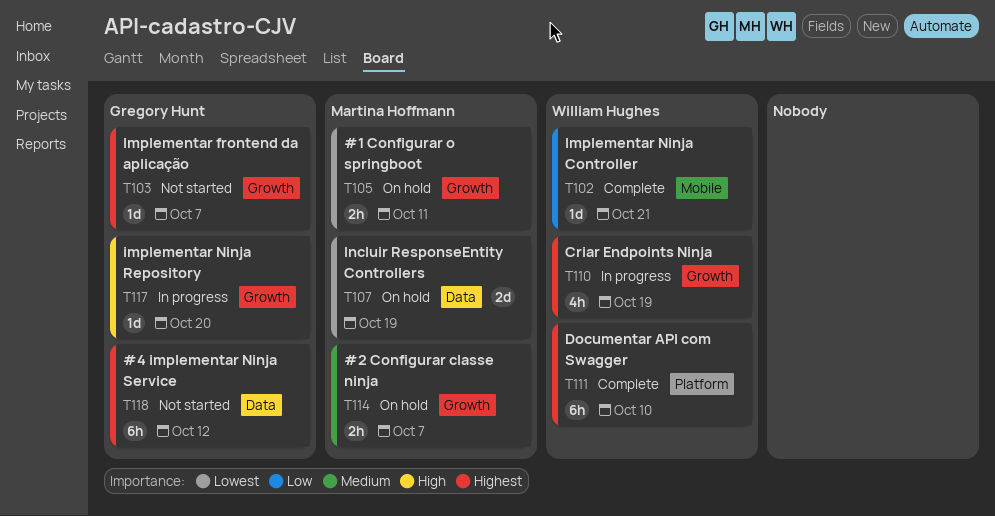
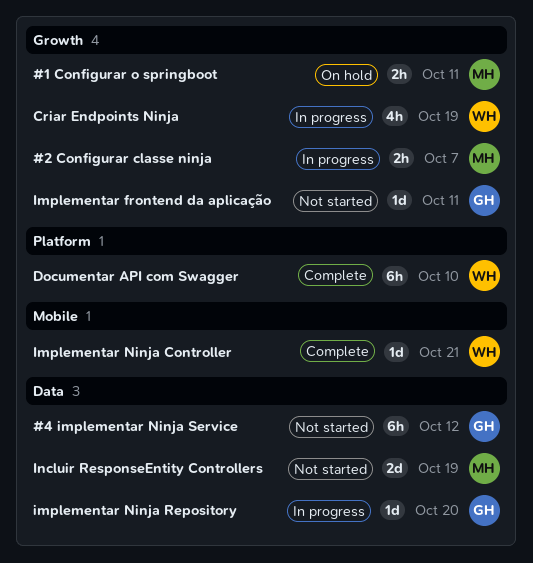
#2 Configurar classe ninja, status: On hold -> In progress
Implementar frontend da aplicação, due: Oct 7 -> Oct 11
implementar Ninja Repository, label: Growth -> Data
Incluir ResponseEntity Controllers, status: On hold -> Not started

